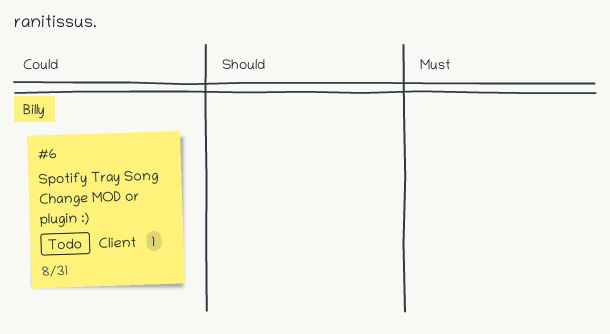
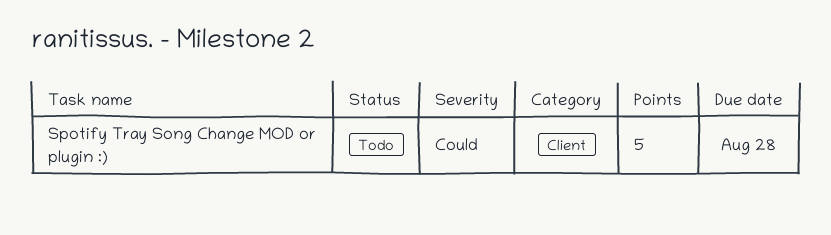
Spotify Tray Song Change MOD or plugin :), estimate: 1 -> 5
Spotify Tray Song Change MOD or plugin :), due: Aug 31 -> Aug 28

